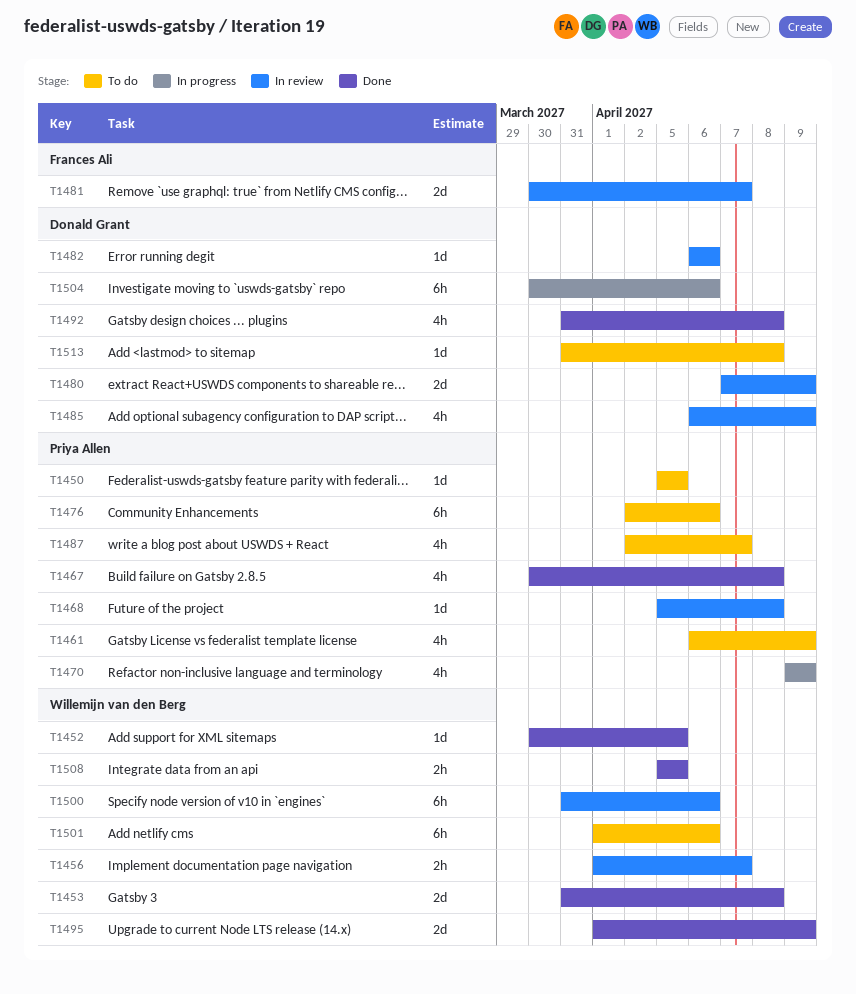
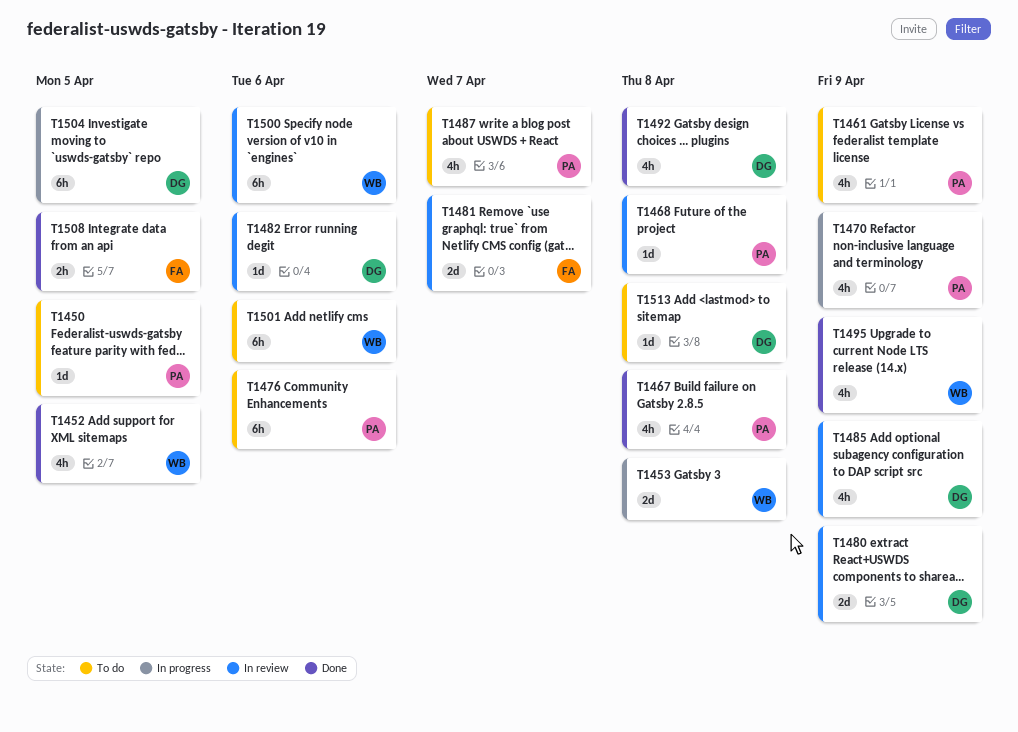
T1452, estimate: 1d -> 4h
T1453, status: Done -> In progress
T1456: present -> none
T1495, estimate: 2d -> 4h
T1504, due: Apr 6 -> Apr 5
T1508, owner: Willemijn van den Berg -> Frances Ali

